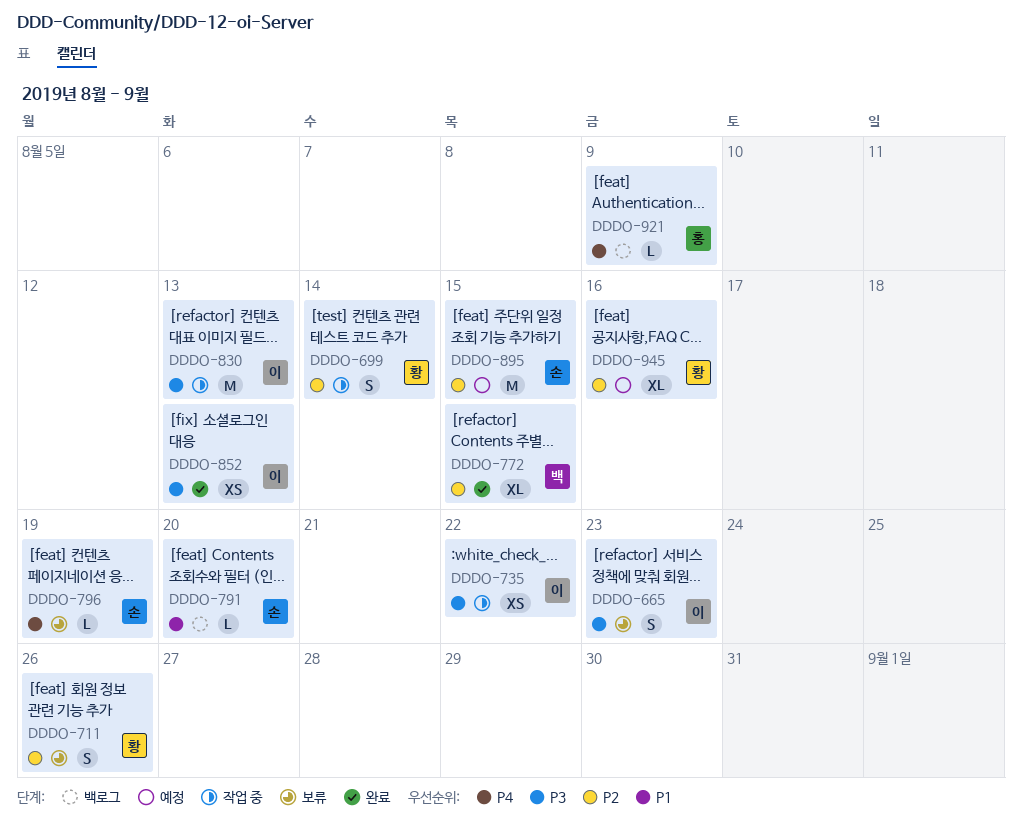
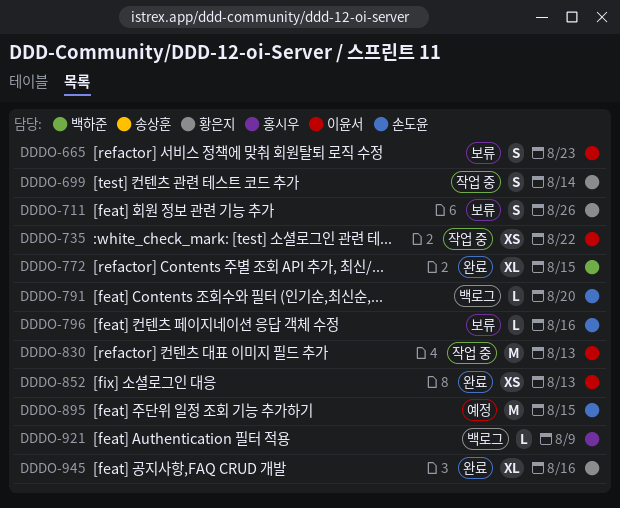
DDDO-796, due: Aug 19 -> Aug 16
DDDO-945, status: 예정 -> 완료

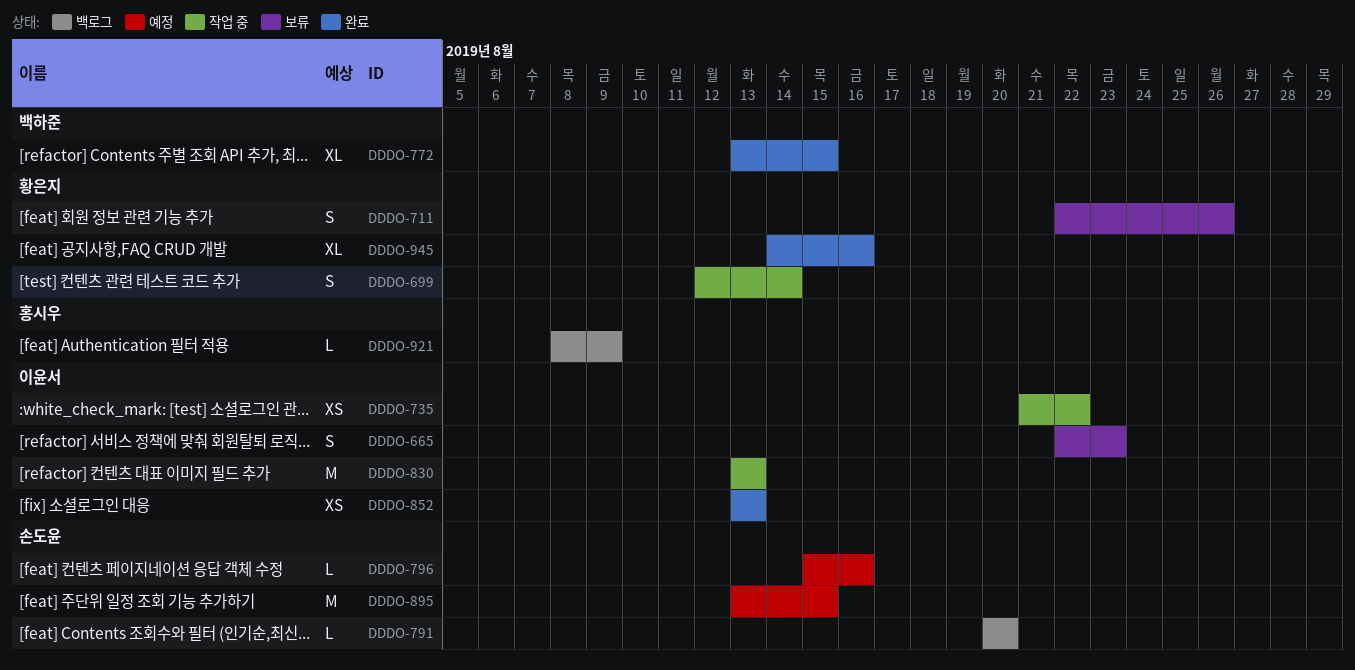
DDDO-796, status: 보류 -> 예정

